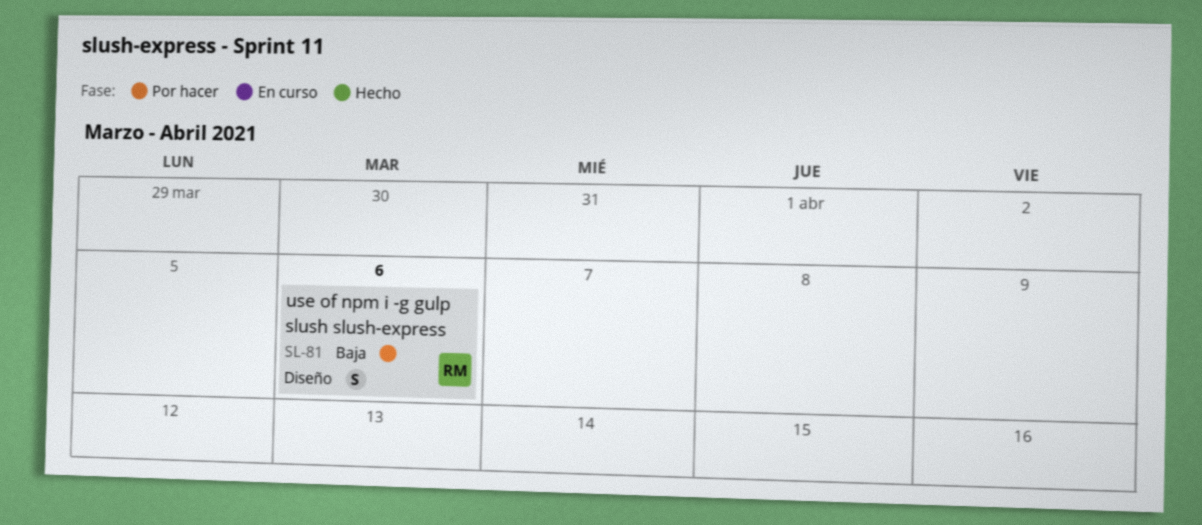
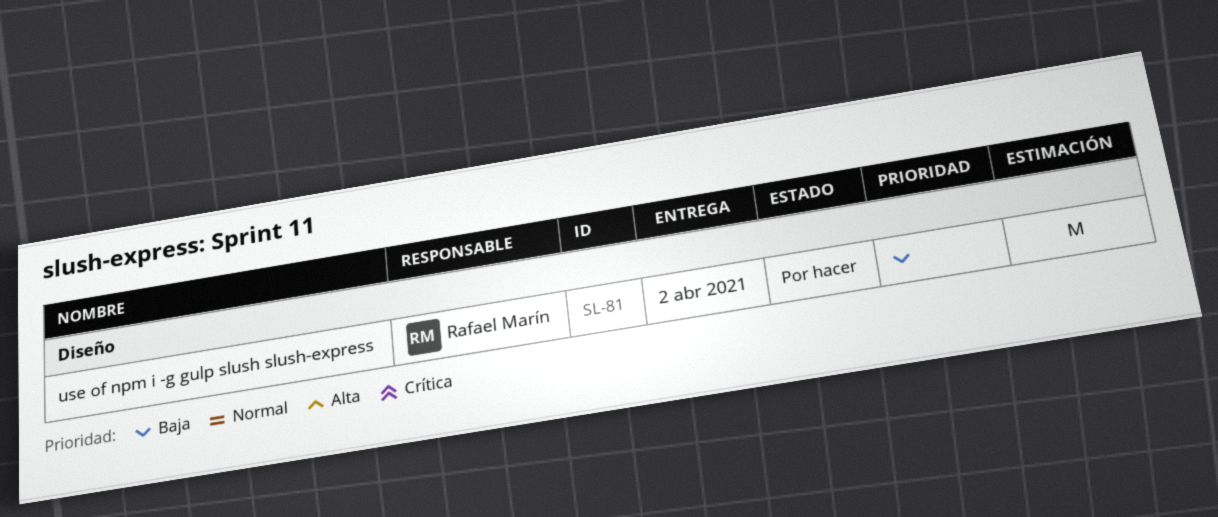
SL-81, estimate: S -> M
SL-81, due: Apr 6 -> Apr 2

